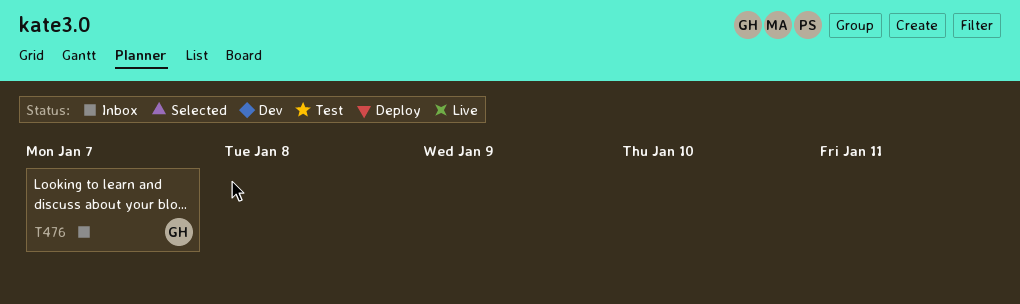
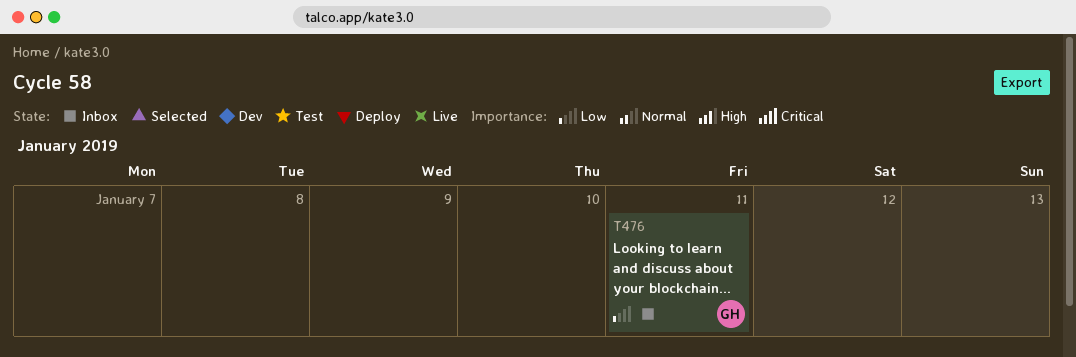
T476, due: Jan 7 -> Jan 11

